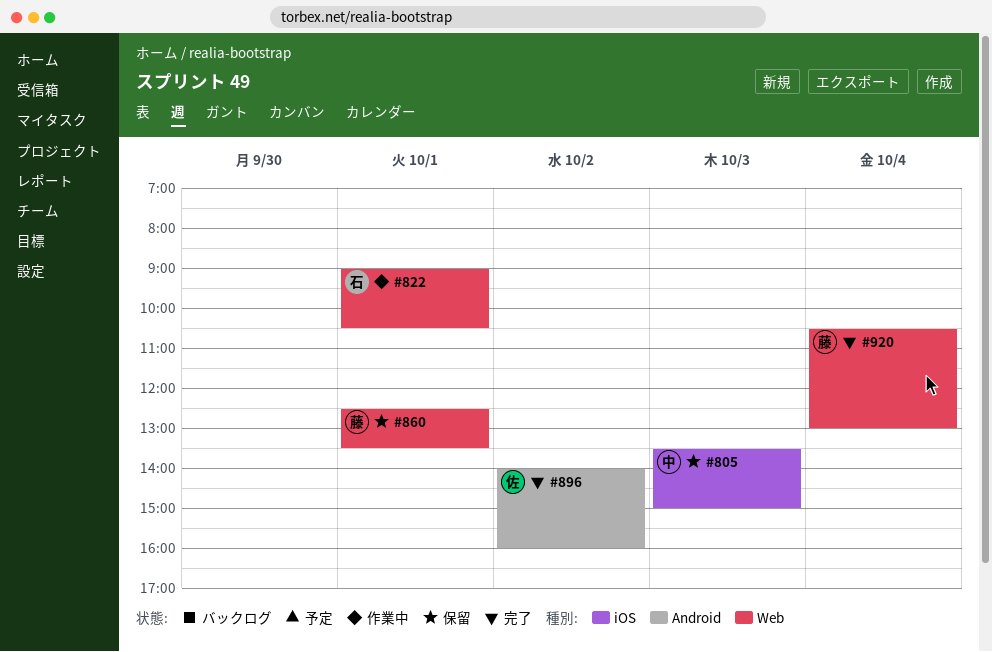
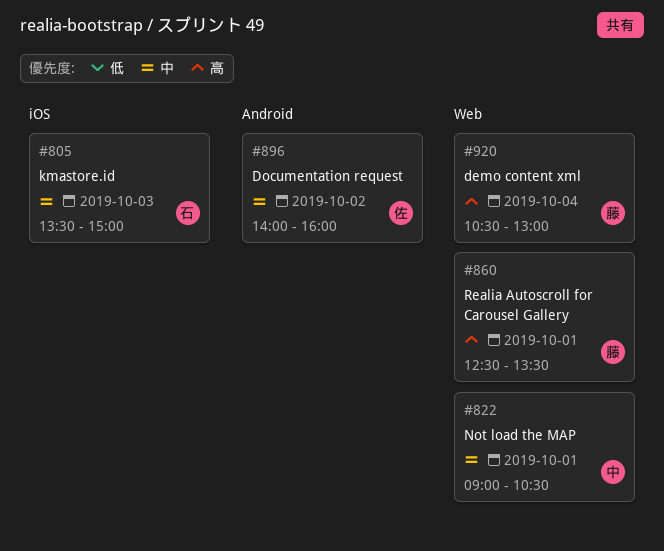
#805, owner: 中 -> 石
#822, owner: 石 -> 中

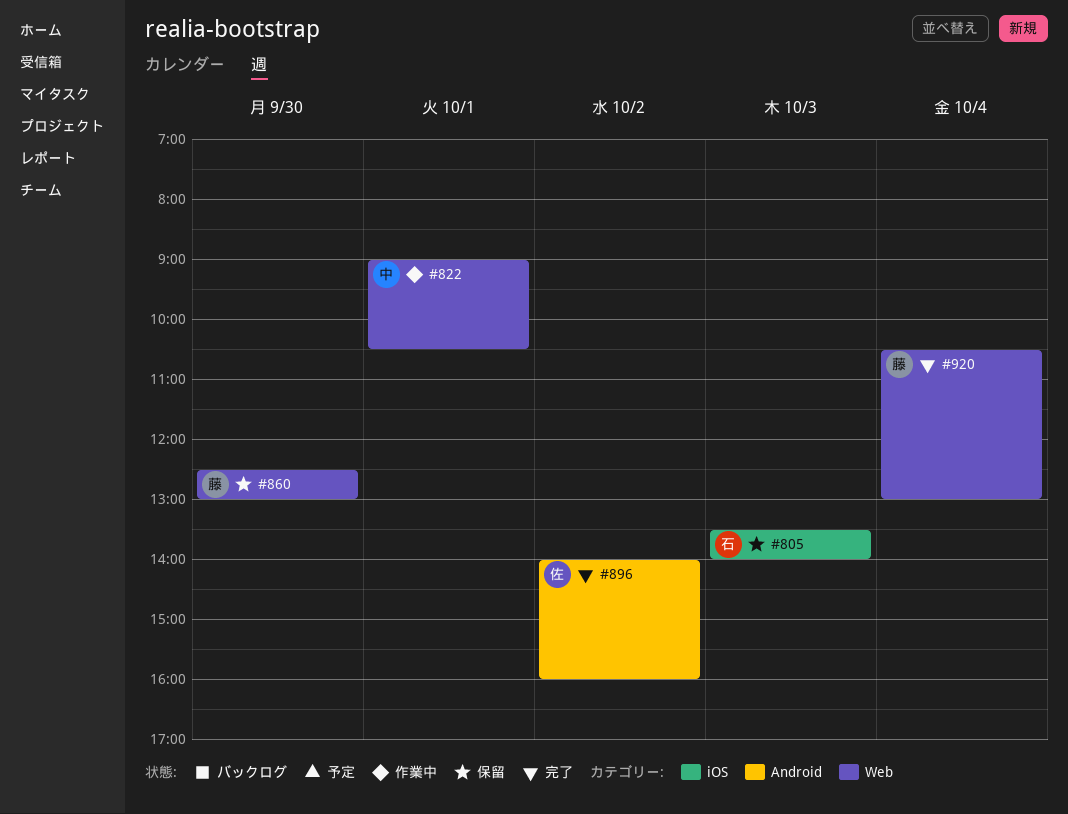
#805, ends: 15:00 -> 14:00
#860, day: Oct 1 -> Sep 30
#860, ends: 13:30 -> 13:00

